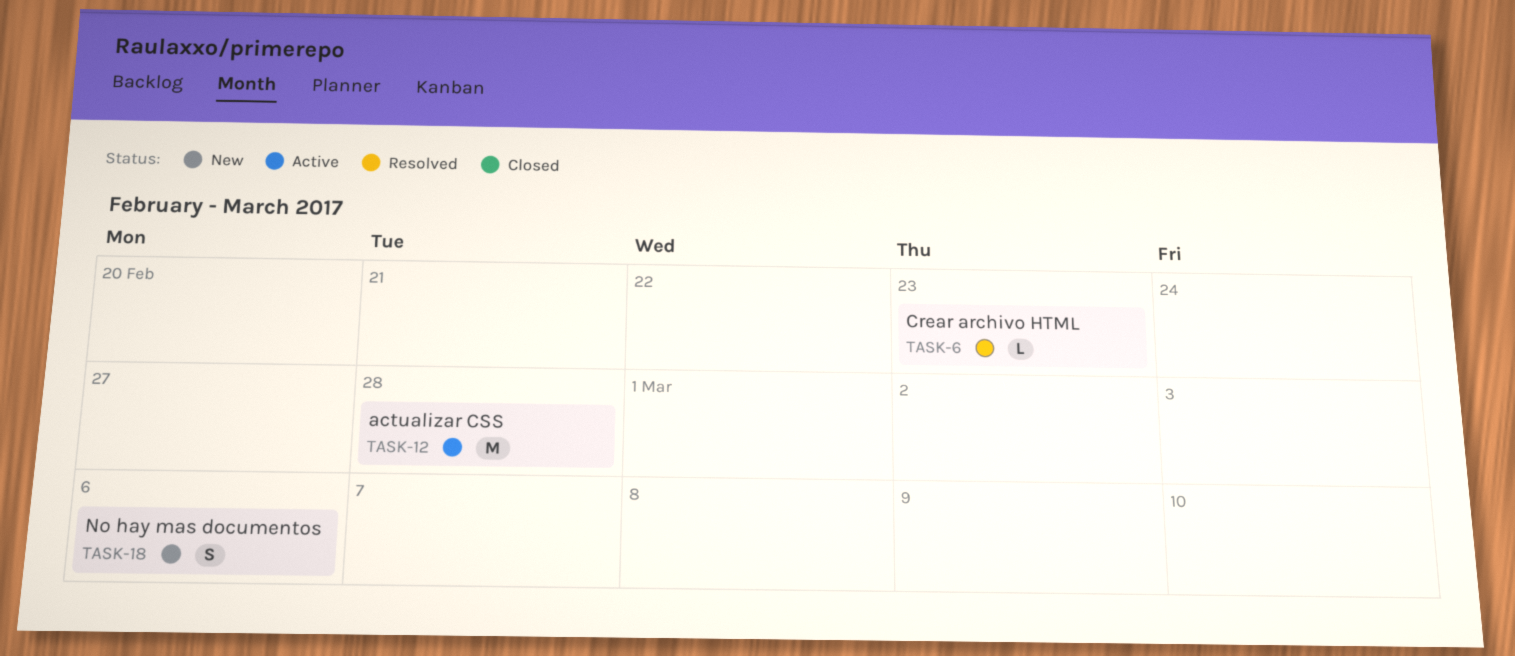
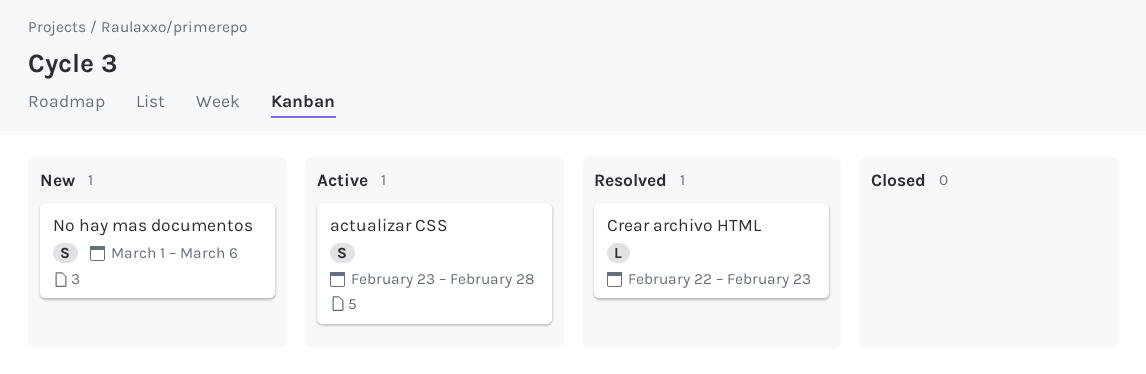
actualizar CSS, estimate: M -> S

